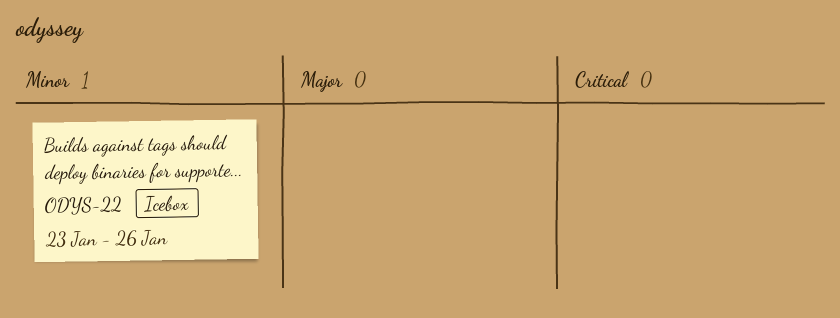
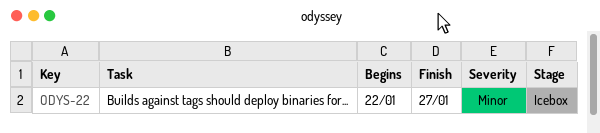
ODYS-22, start: Jan 23 -> Jan 22
ODYS-22, due: Jan 26 -> Jan 27

